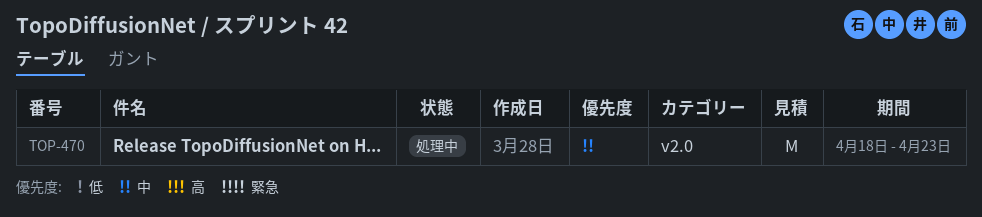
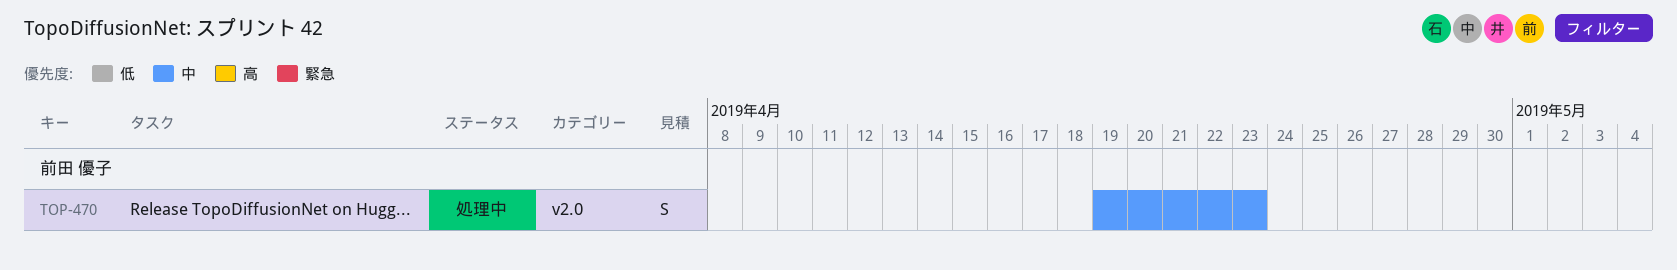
TOP-470, estimate: M -> S
TOP-470, start: Apr 18 -> Apr 19

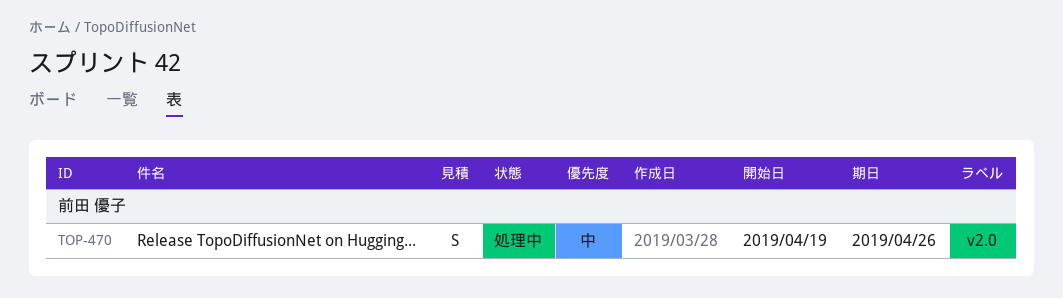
TOP-470, due: Apr 23 -> Apr 26

